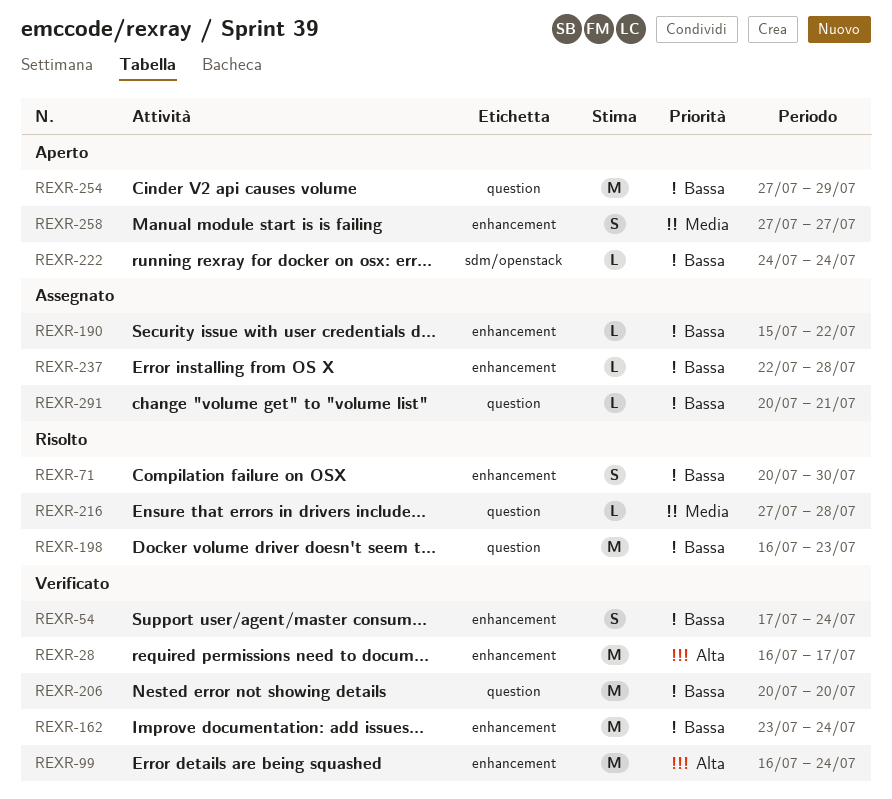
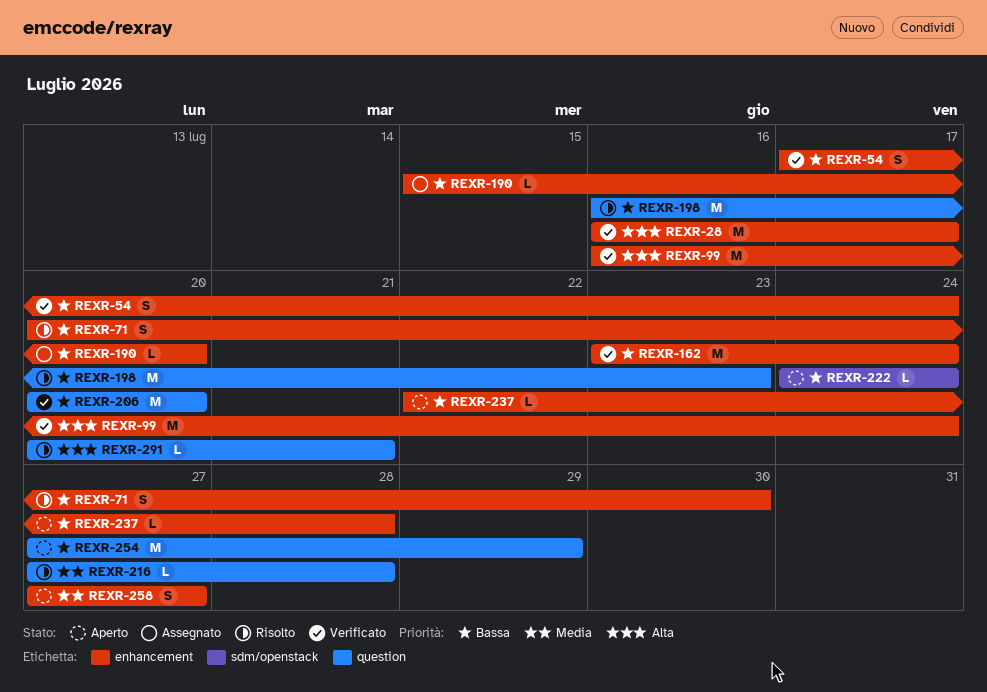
REXR-190, due: Jul 22 -> Jul 20
REXR-237, status: Assegnato -> Aperto
REXR-291, status: Assegnato -> Risolto
REXR-291, priority: Bassa -> Alta

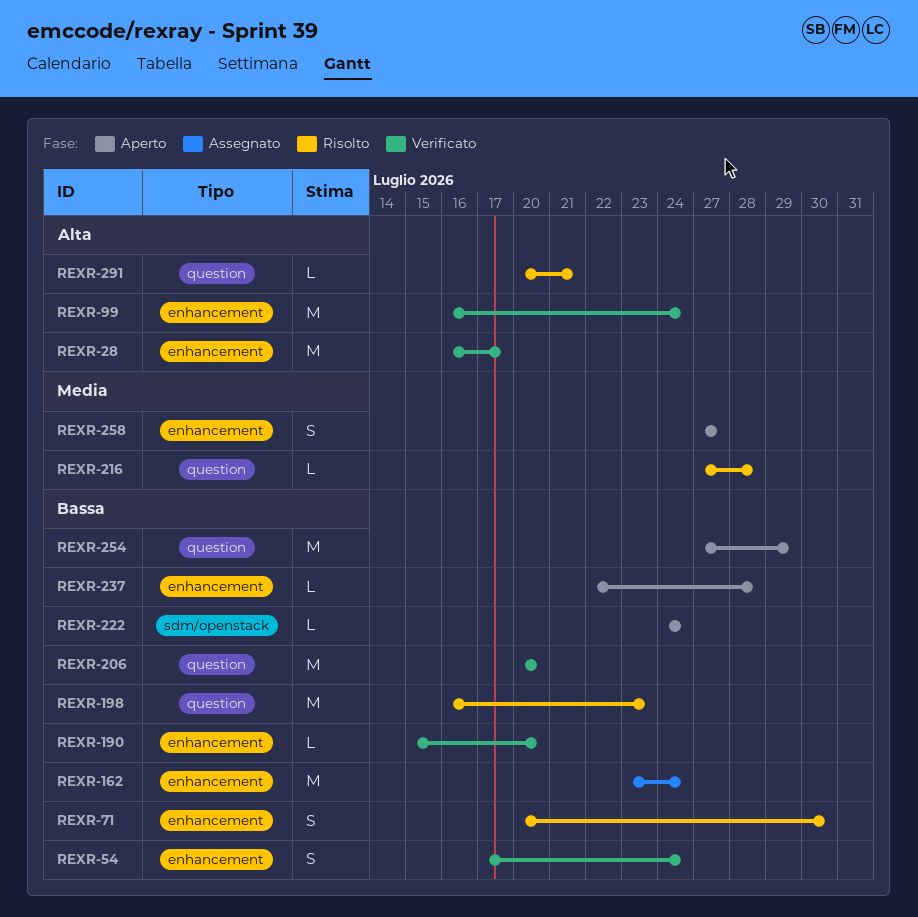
REXR-162, status: Verificato -> Assegnato
REXR-190, status: Assegnato -> Verificato

